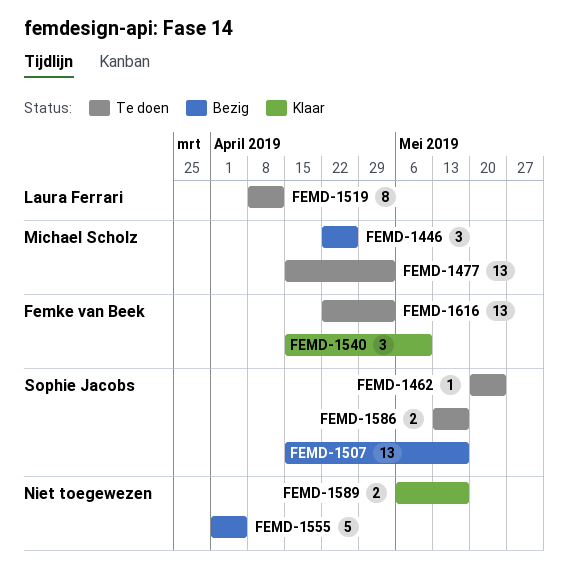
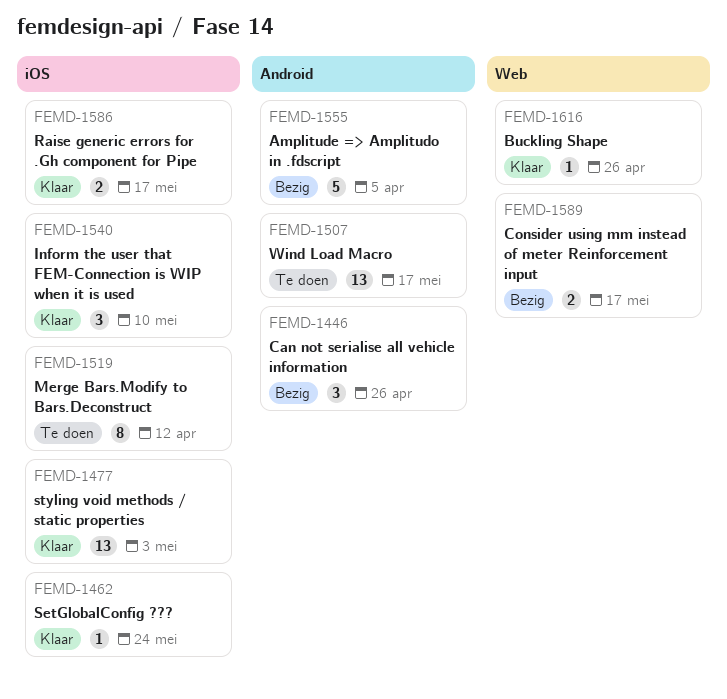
FEMD-1462, status: Te doen -> Klaar
FEMD-1477, status: Te doen -> Klaar
FEMD-1507, status: Bezig -> Te doen
FEMD-1586, status: Te doen -> Klaar
FEMD-1589, status: Klaar -> Bezig
FEMD-1616, status: Te doen -> Klaar
FEMD-1616, estimate: 13 -> 1
FEMD-1616, due: May 3 -> Apr 26

